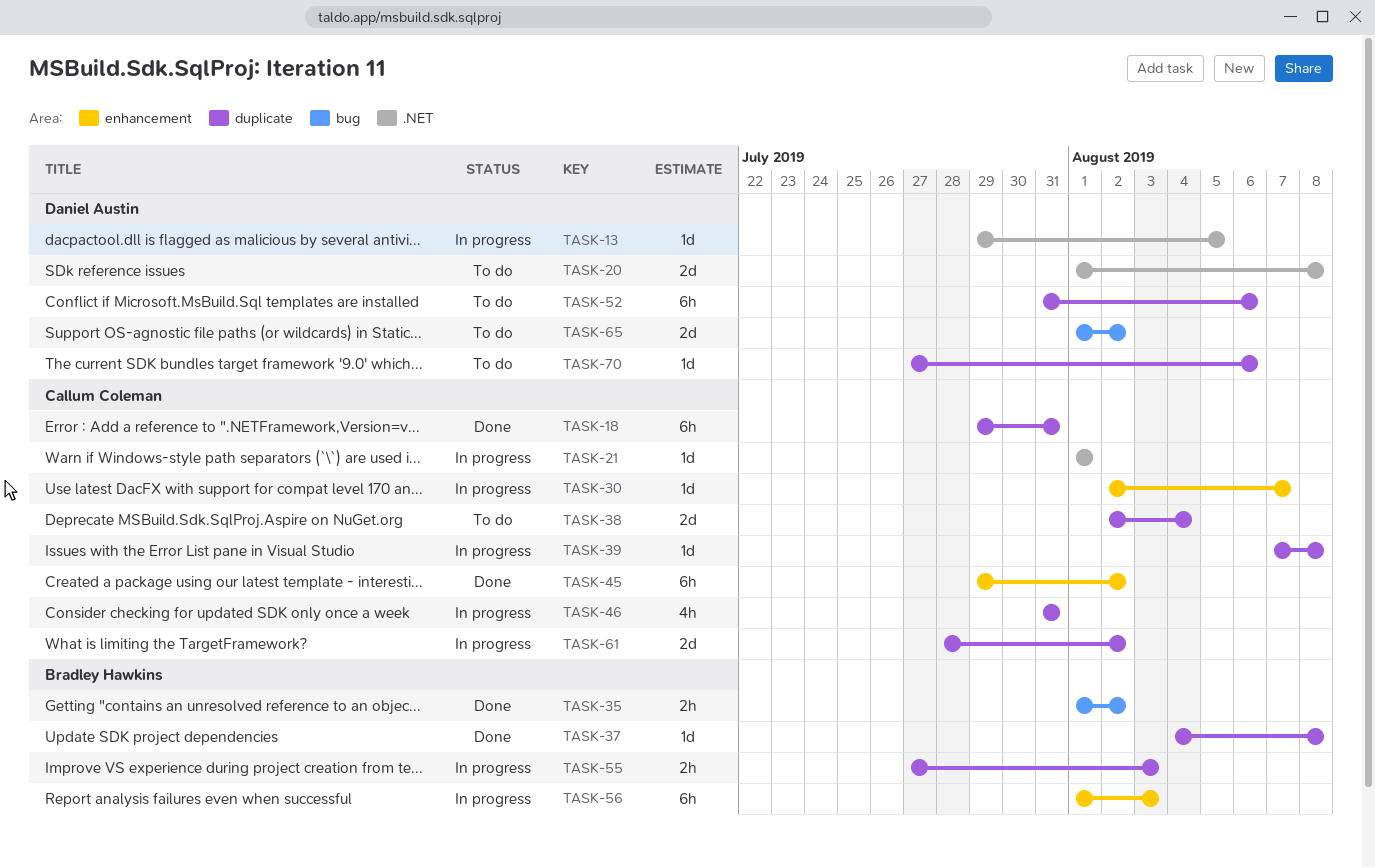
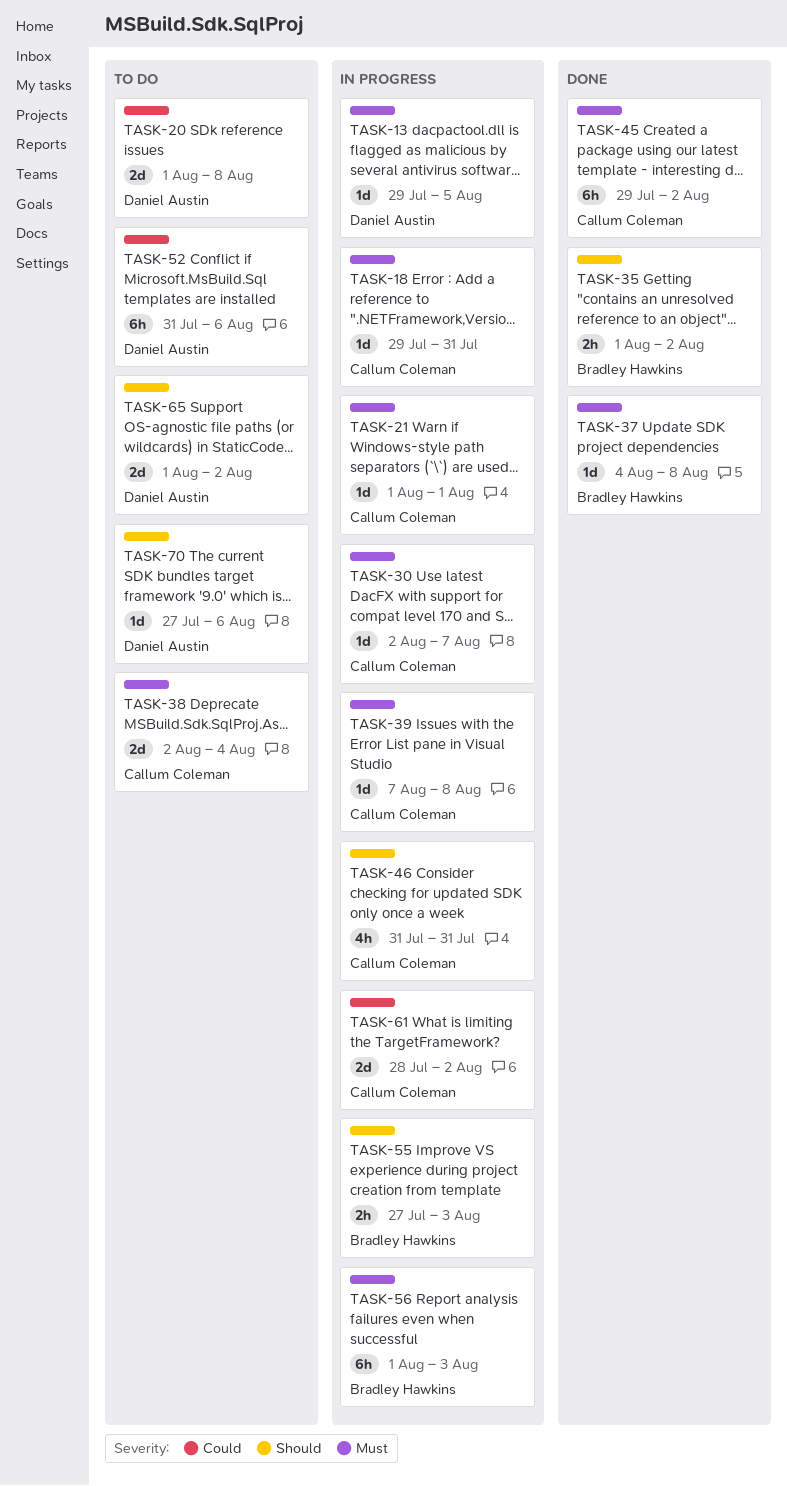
TASK-18, status: Done -> In progress
TASK-18, estimate: 6h -> 1d

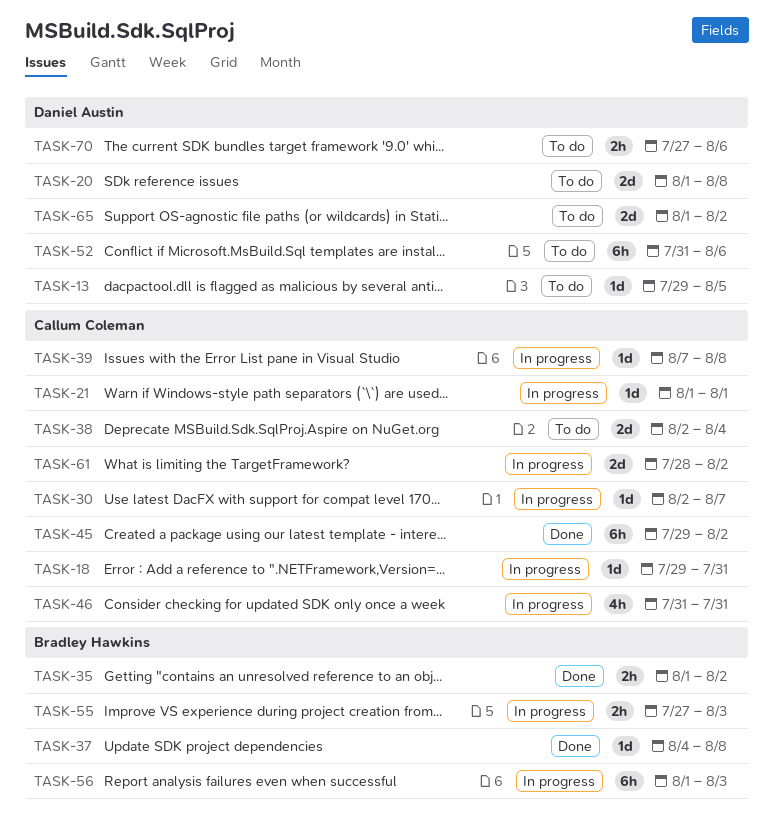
TASK-13, status: In progress -> To do
TASK-70, estimate: 1d -> 2h

